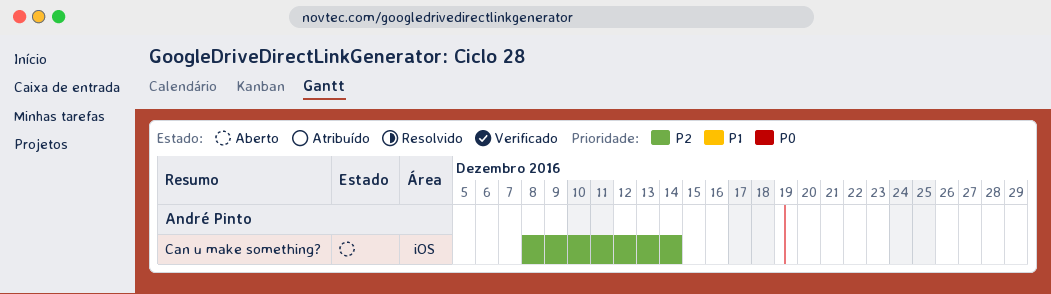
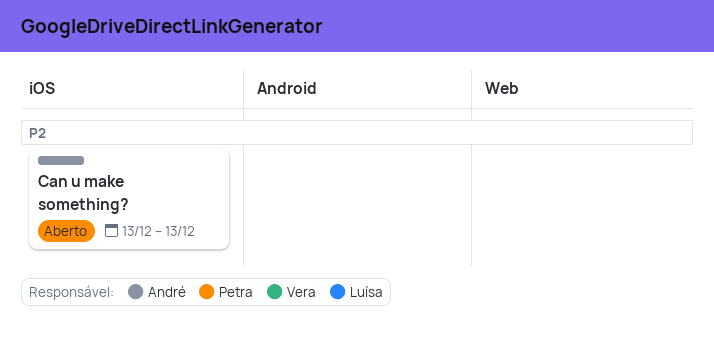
Can u make something?, start: Dec 8 -> Dec 13
Can u make something?, due: Dec 14 -> Dec 13

